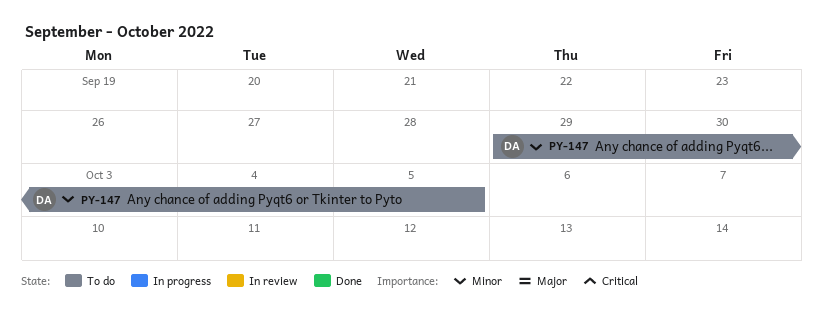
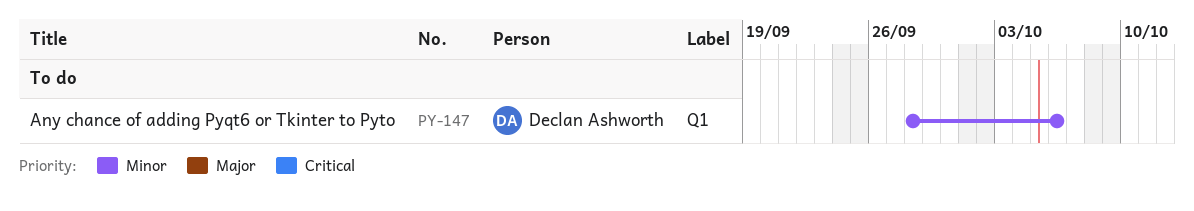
PY-147, start: Sep 29 -> Sep 28
PY-147, due: Oct 5 -> Oct 6

